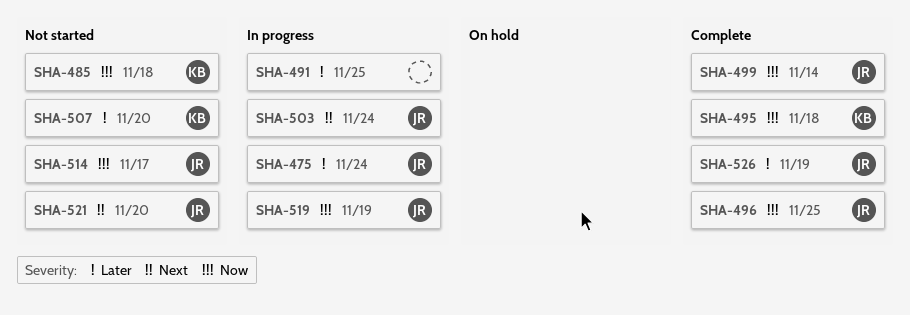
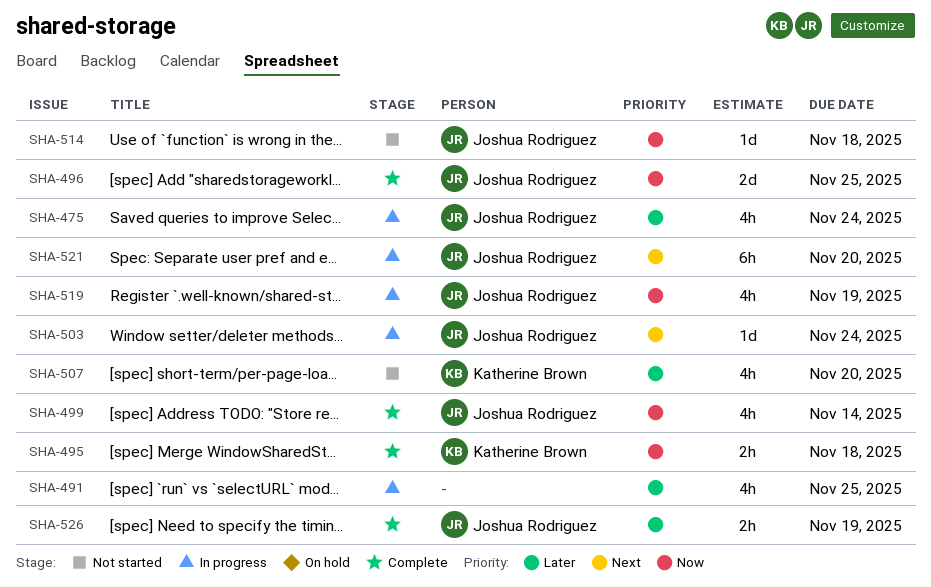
SHA-485: present -> none
SHA-514, due: Nov 17 -> Nov 18
SHA-521, status: Not started -> In progress

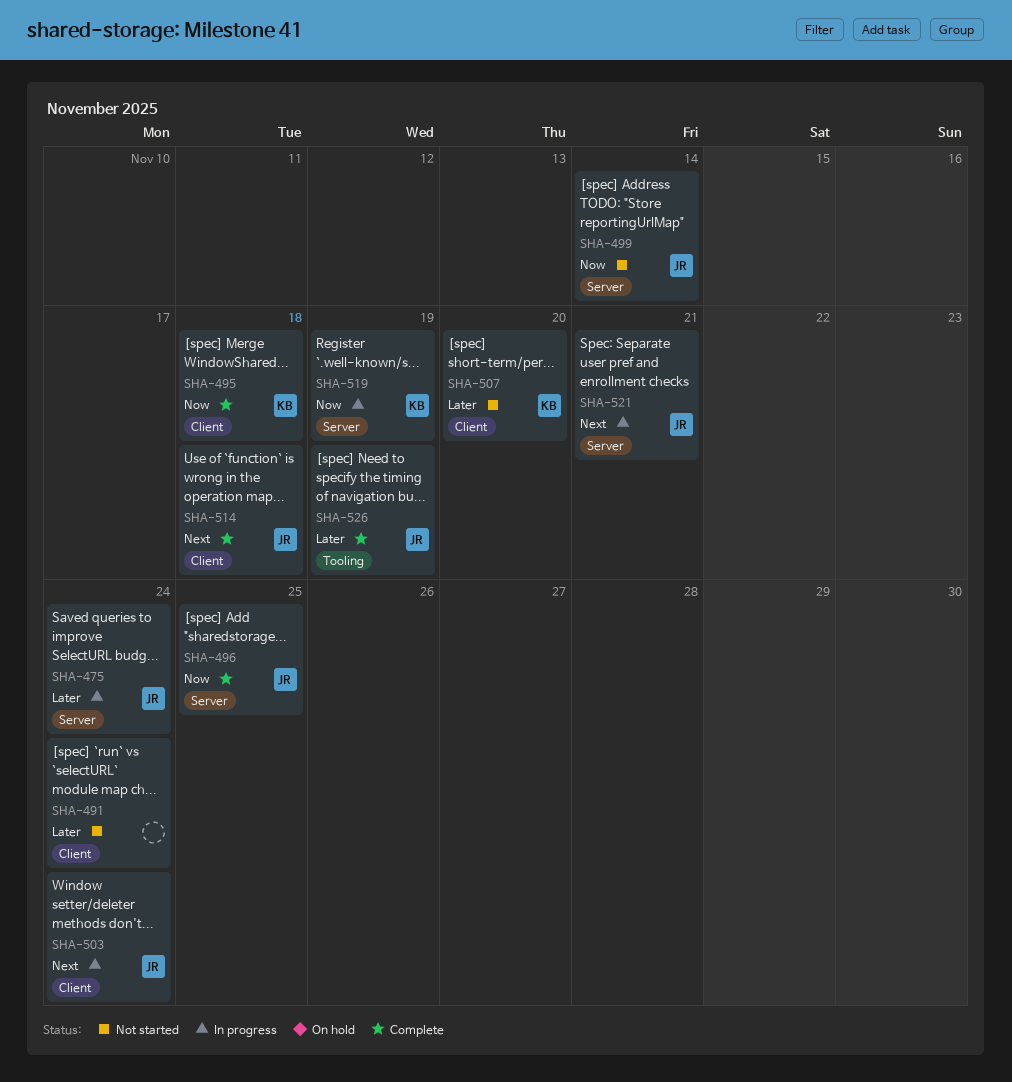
SHA-491, status: In progress -> Not started
SHA-491, due: Nov 25 -> Nov 24
SHA-499, status: Complete -> Not started
SHA-514, status: Not started -> Complete
SHA-514, priority: Now -> Next
SHA-519, owner: Joshua Rodriguez -> Katherine Brown
SHA-521, due: Nov 20 -> Nov 21

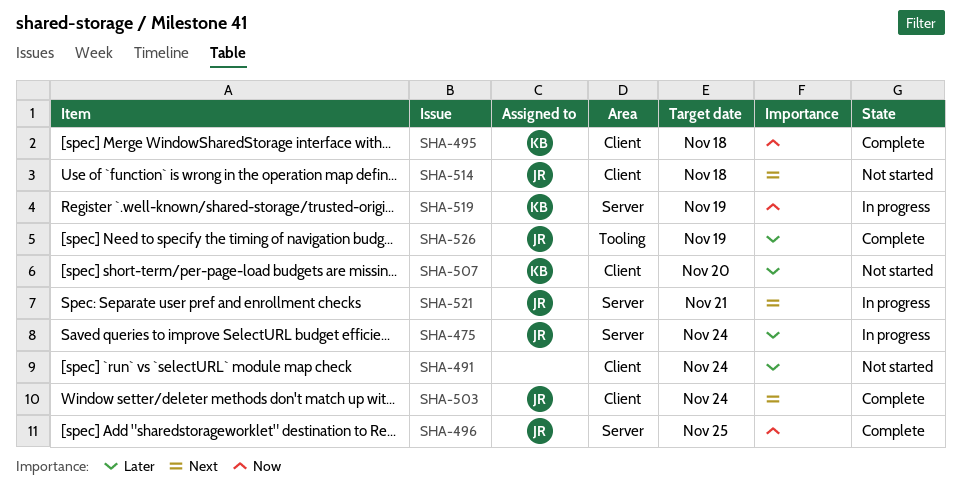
SHA-499: present -> none
SHA-503, status: In progress -> Complete
SHA-514, status: Complete -> Not started

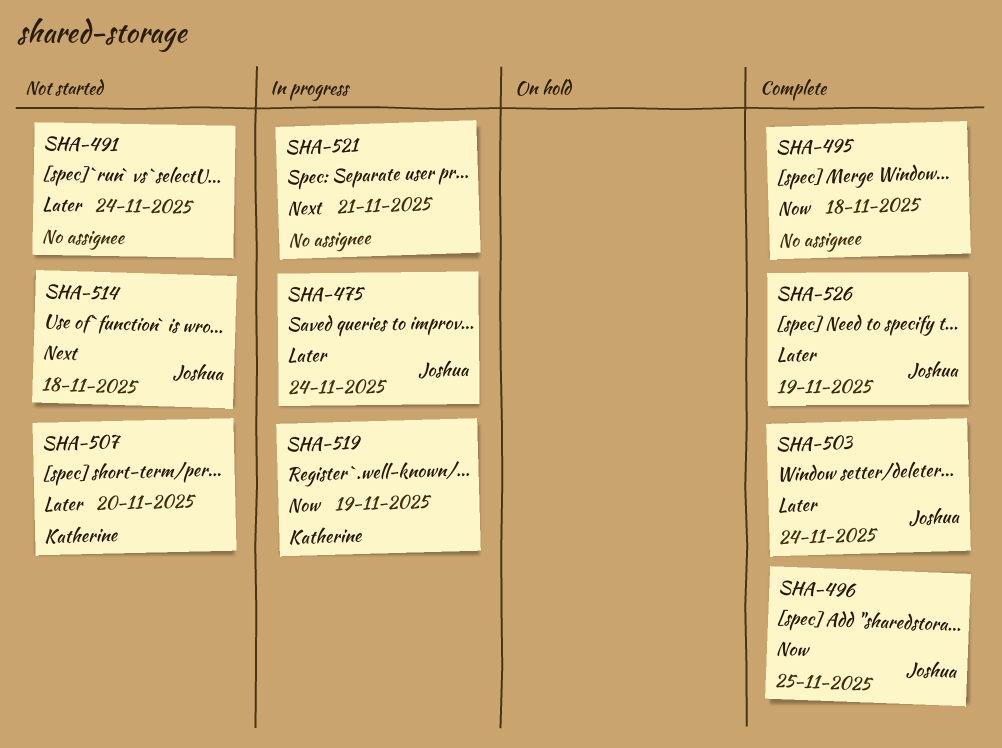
SHA-495, owner: Katherine -> none
SHA-503, priority: Next -> Later
SHA-521, owner: Joshua -> none

